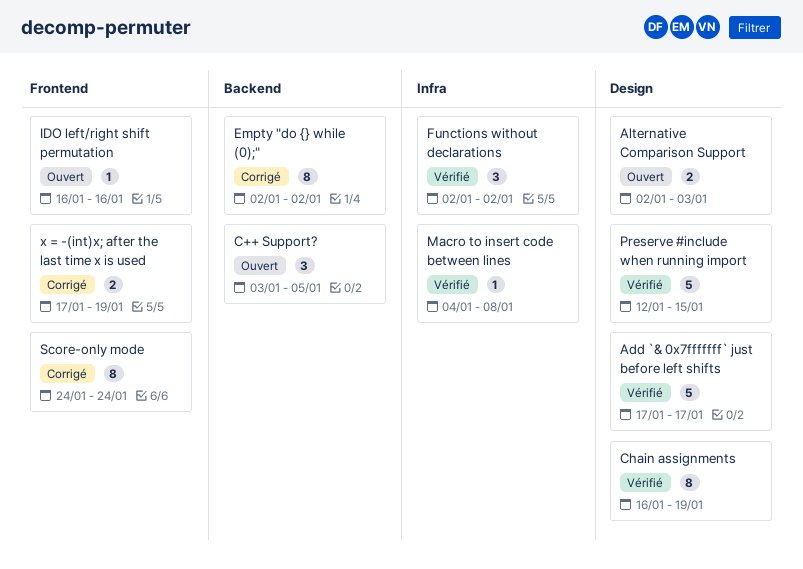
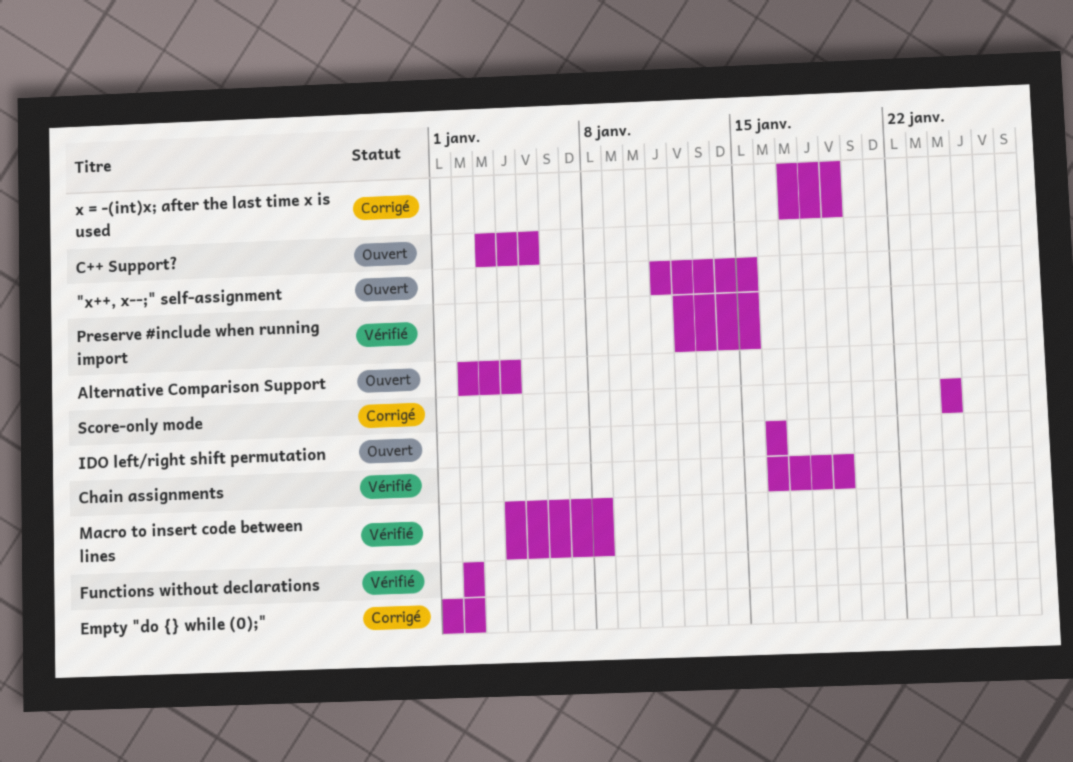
"x++, x--;" self-assignment: none -> present
Add `& 0x7fffffff` just before left shifts: present -> none
Alternative Comparison Support, due: Jan 3 -> Jan 4
Empty "do {} while (0);", start: Jan 2 -> Jan 1

